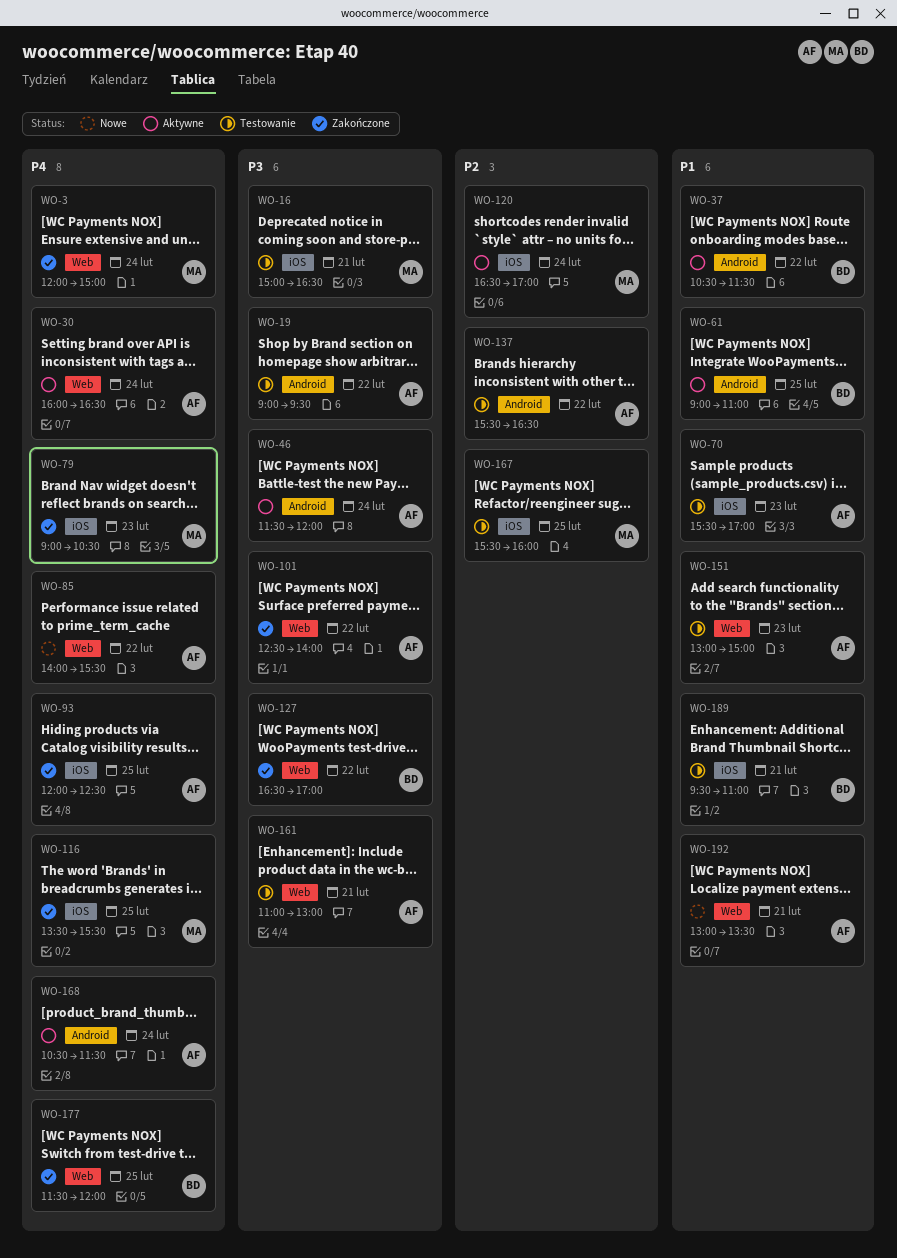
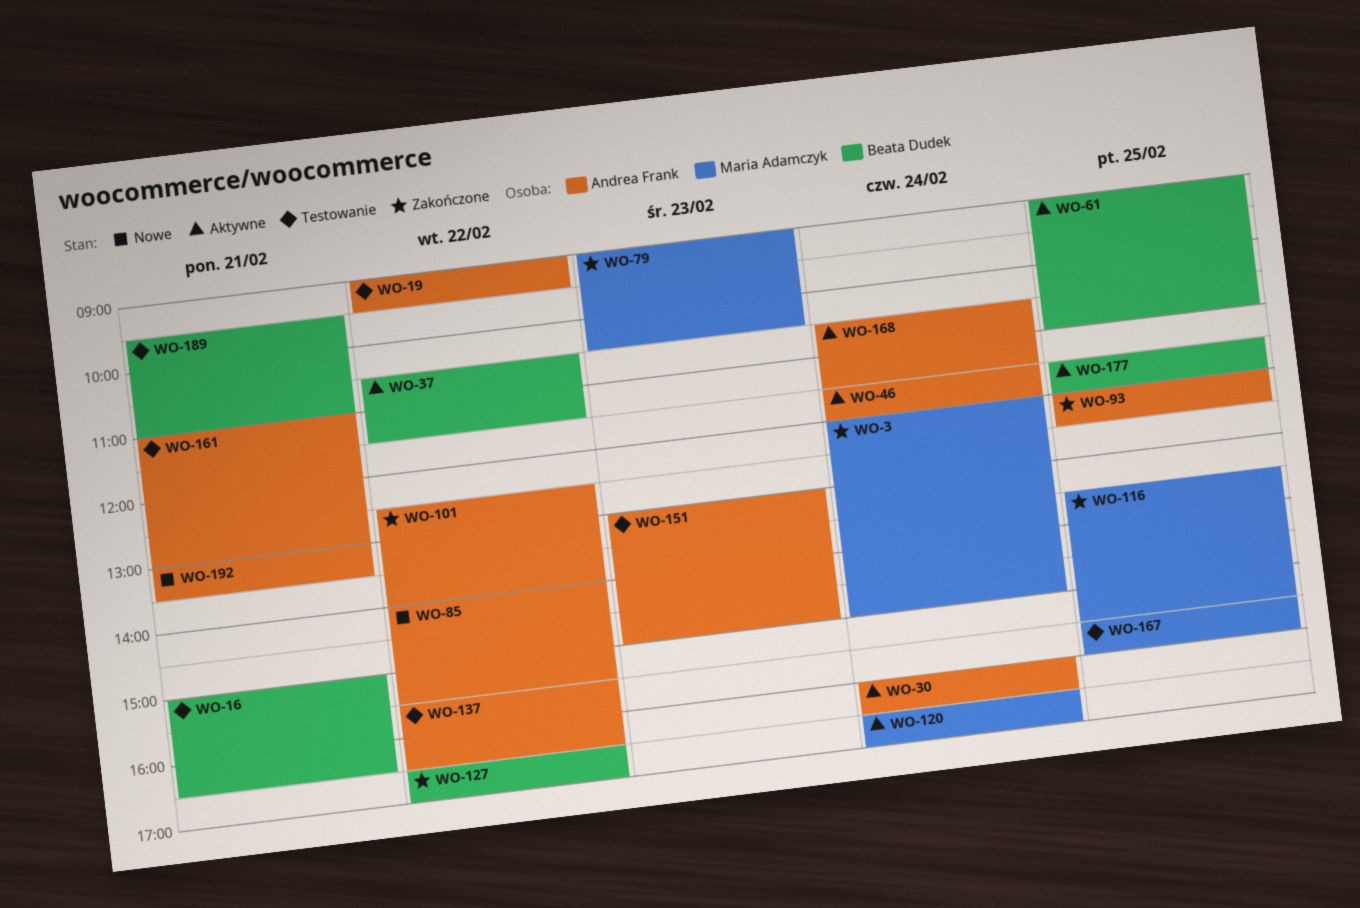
WO-16, owner: Maria Adamczyk -> Beata Dudek
WO-70: present -> none
WO-177, status: Zakończone -> Aktywne

